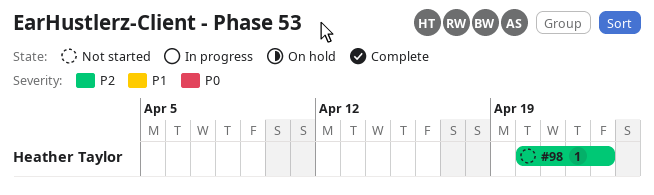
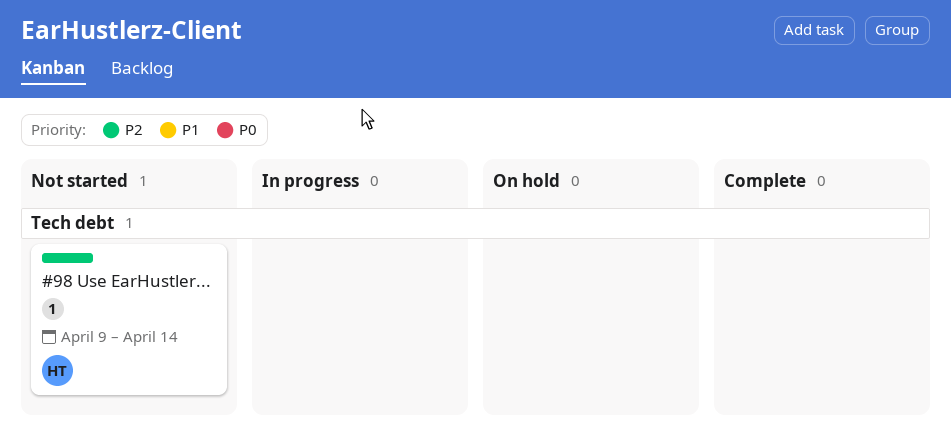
#98, start: Apr 20 -> Apr 9
#98, due: Apr 23 -> Apr 14

